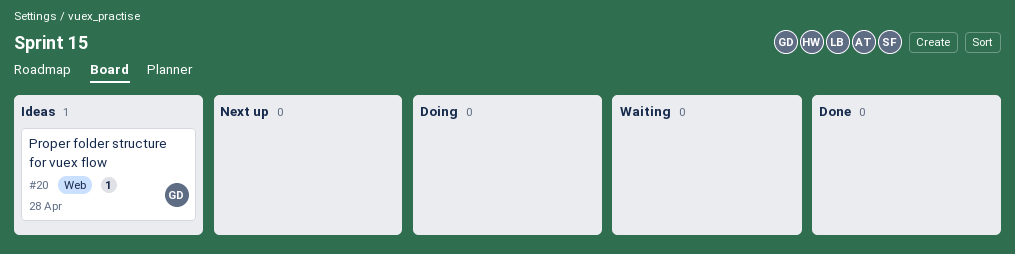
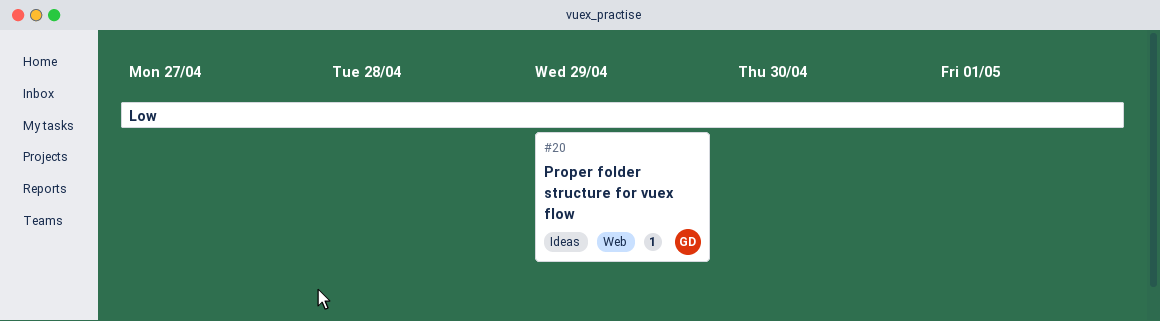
#20, due: Apr 28 -> Apr 29

